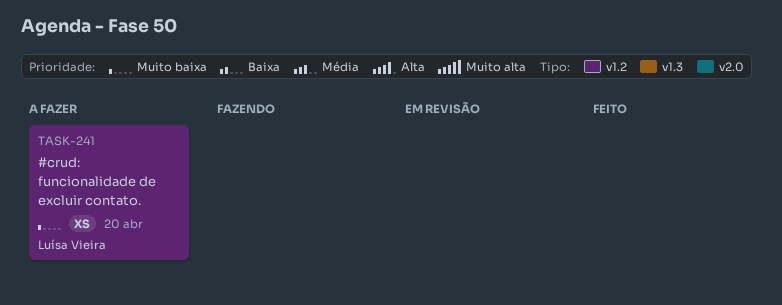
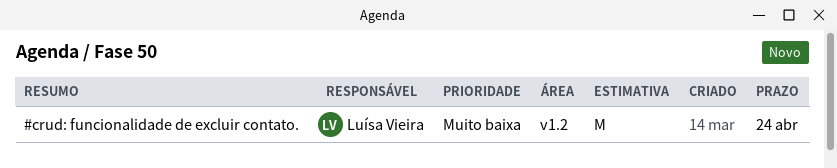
#crud: funcionalidade de excluir contato., estimate: XS -> M
#crud: funcionalidade de excluir contato., due: Apr 20 -> Apr 24

